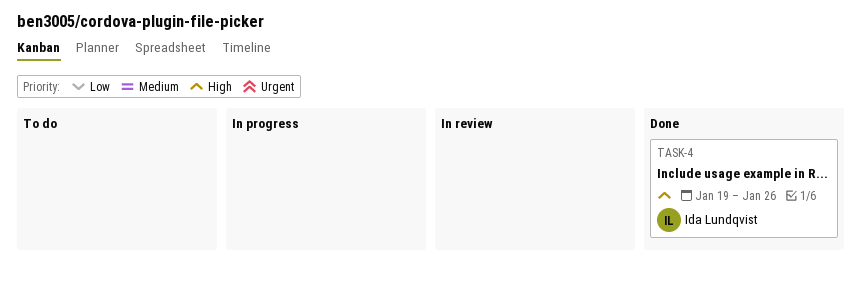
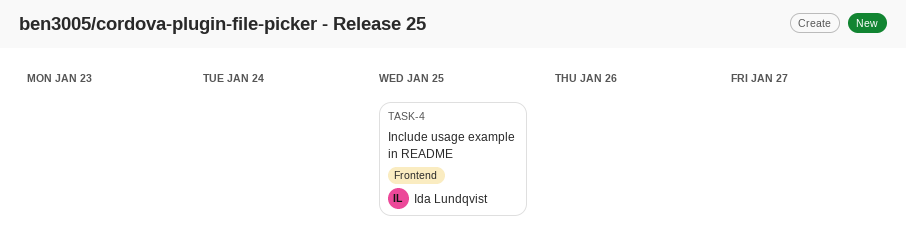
TASK-4, due: Jan 26 -> Jan 25

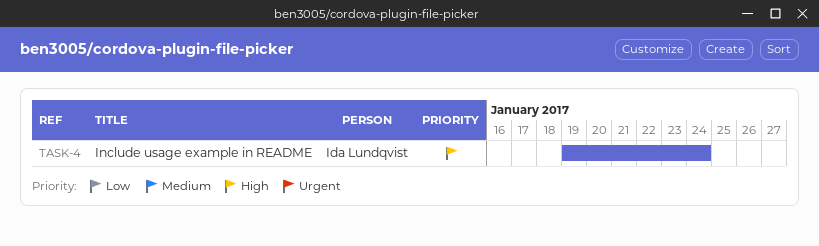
TASK-4, due: Jan 25 -> Jan 24

